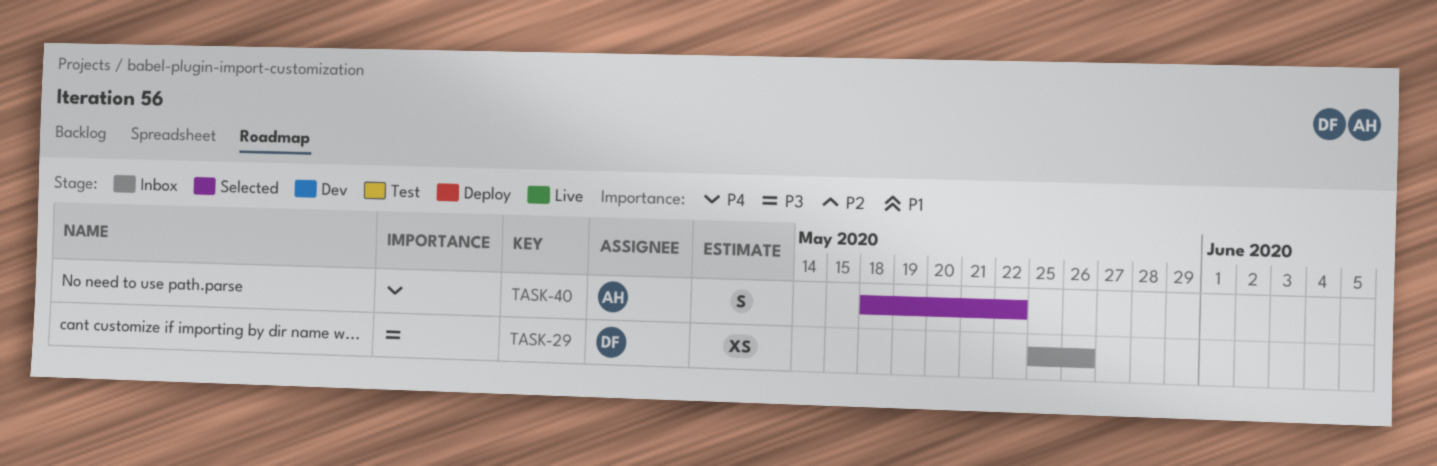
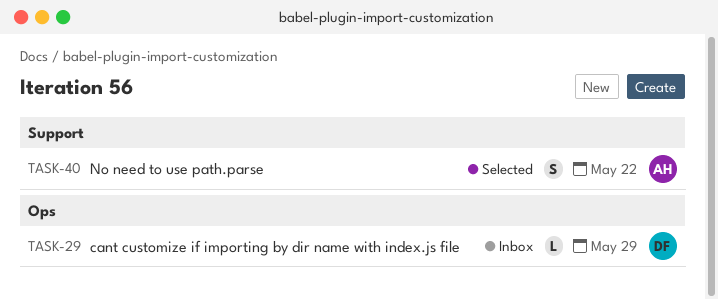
TASK-29, estimate: XS -> L
TASK-29, due: May 26 -> May 29

